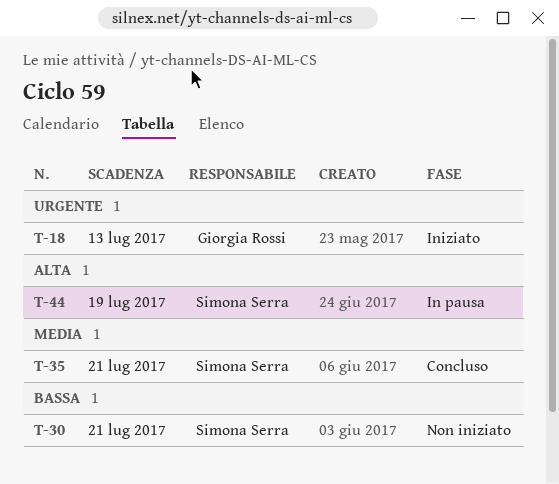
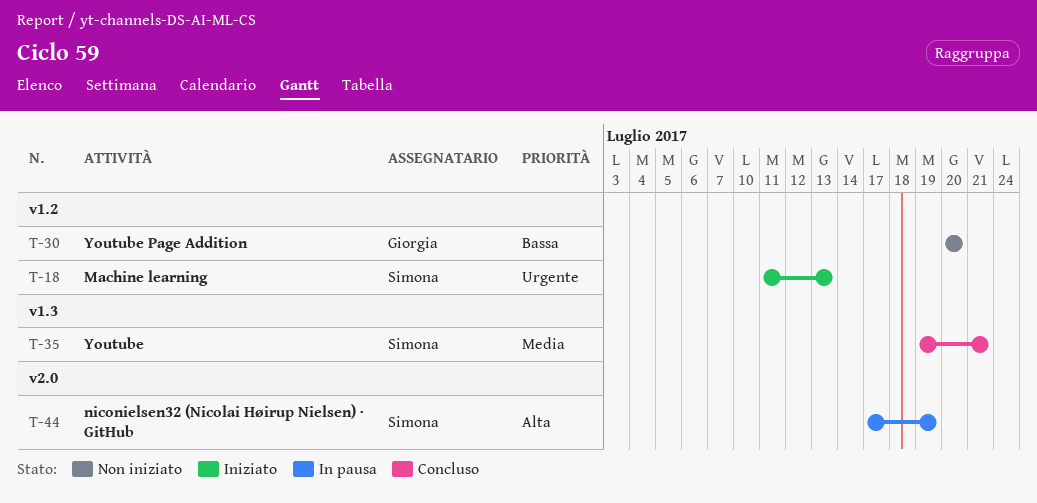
T-18, owner: Giorgia Rossi -> Simona Serra
T-30, owner: Simona Serra -> Giorgia Rossi
T-30, due: Jul 21 -> Jul 20

